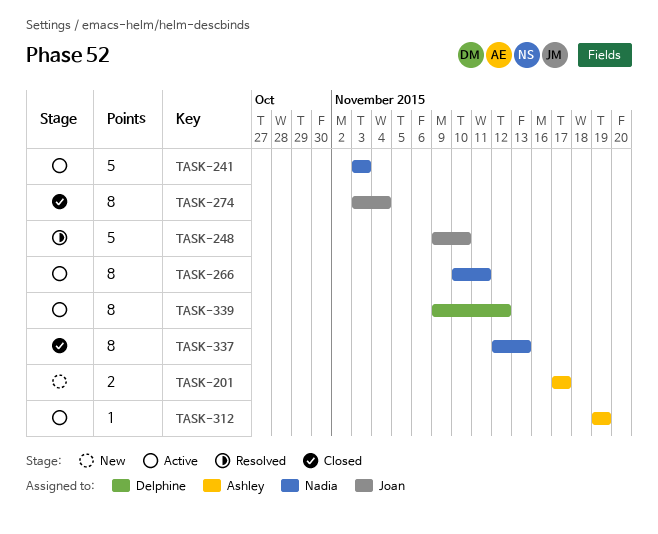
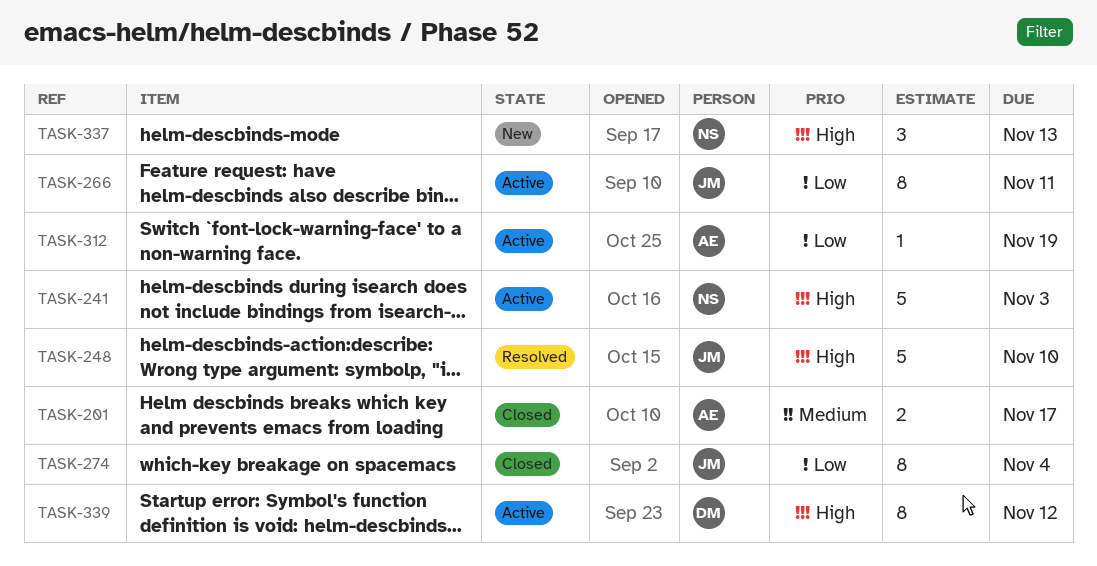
TASK-201, status: New -> Closed
TASK-266, owner: Nadia -> Joan
TASK-337, status: Closed -> New
TASK-337, estimate: 8 -> 3

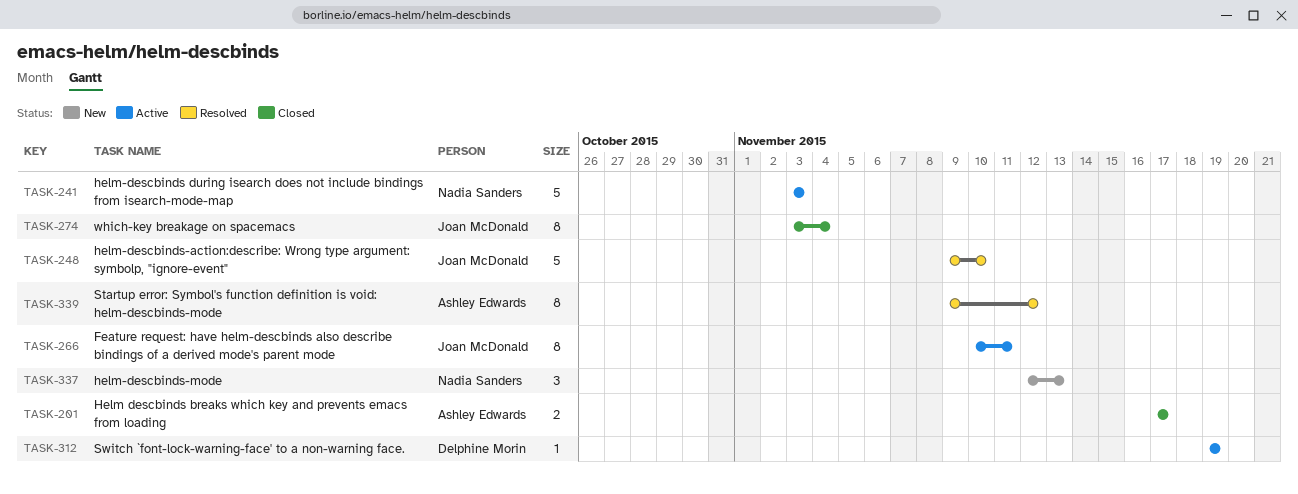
TASK-312, owner: Ashley Edwards -> Delphine Morin
TASK-339, status: Active -> Resolved
TASK-339, owner: Delphine Morin -> Ashley Edwards

